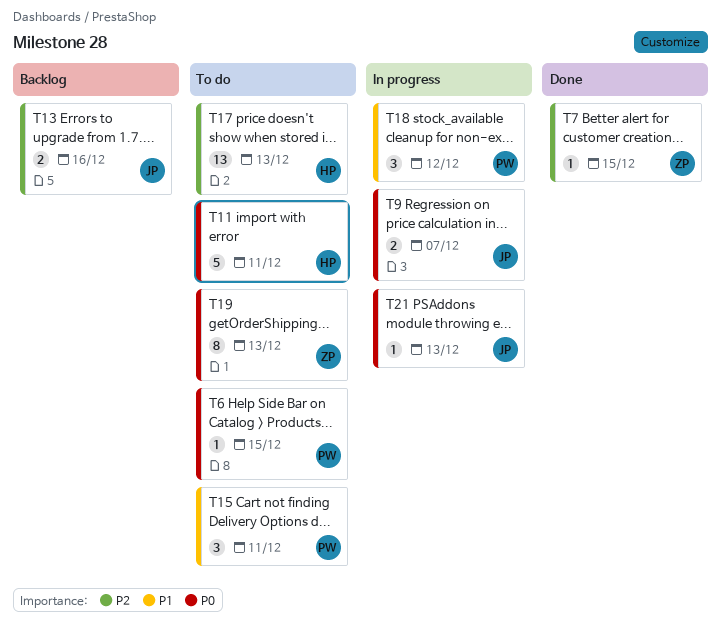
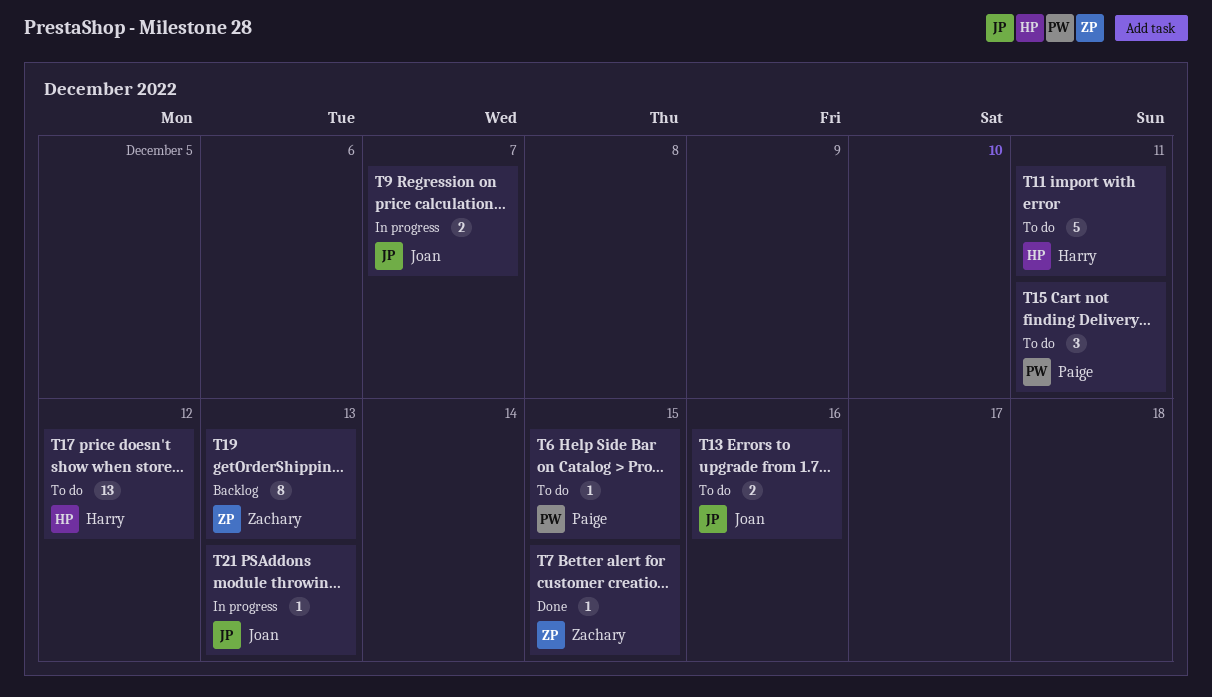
T13, status: Backlog -> To do
T17, due: Dec 13 -> Dec 12
T18: present -> none
T19, status: To do -> Backlog

